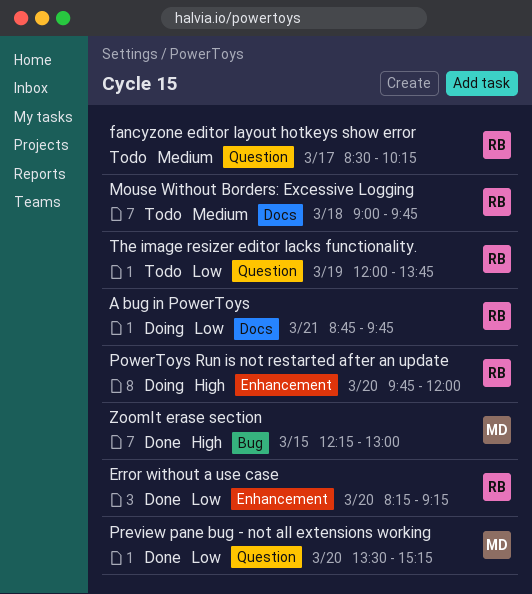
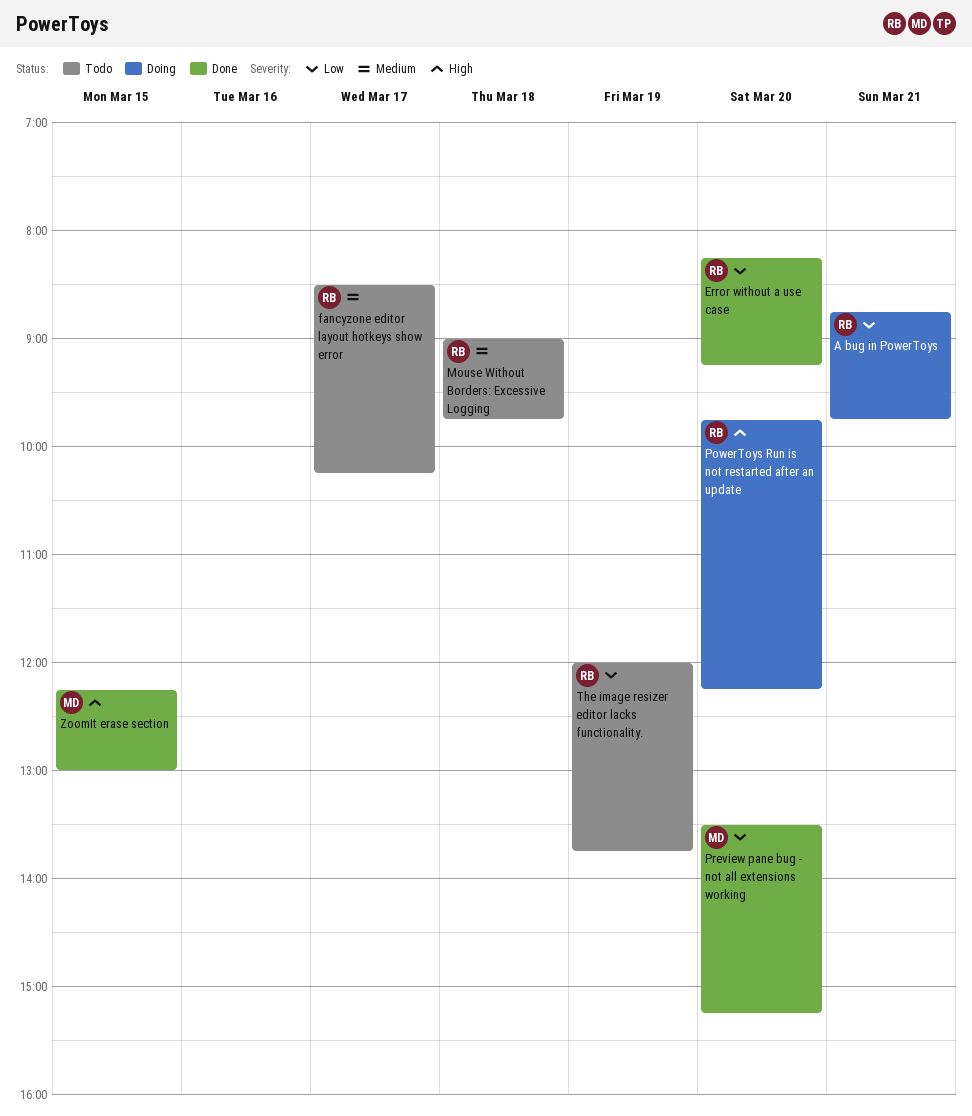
PowerToys Run is not restarted after an update, ends: 12:00 -> 12:15

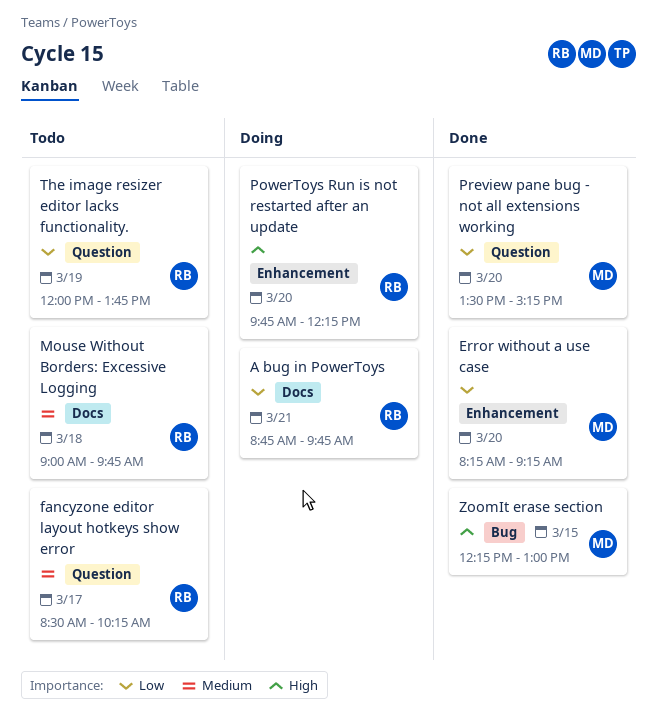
Error without a use case, owner: RB -> MD

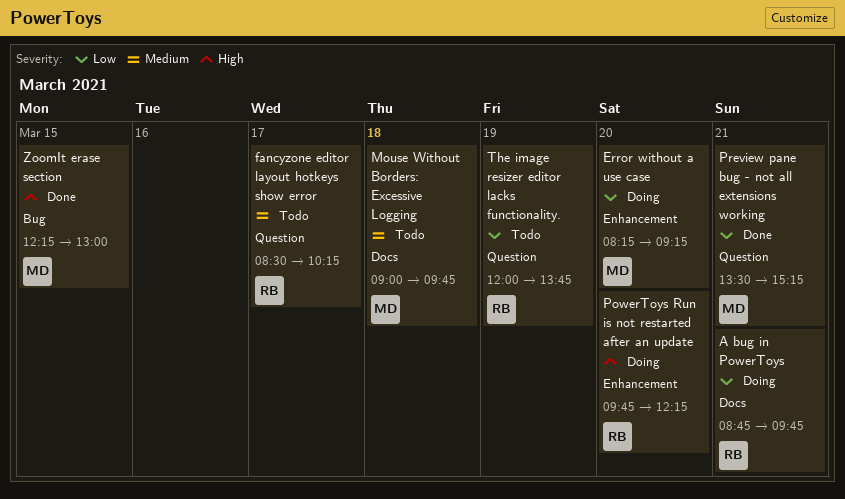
Error without a use case, status: Done -> Doing
Mouse Without Borders: Excessive Logging, owner: RB -> MD
Preview pane bug - not all extensions working, day: Mar 20 -> Mar 21

